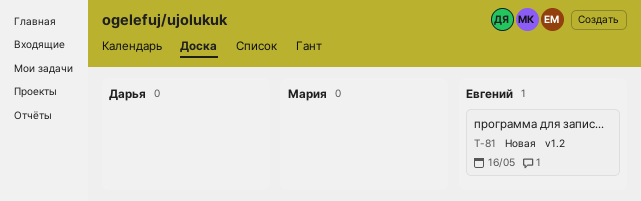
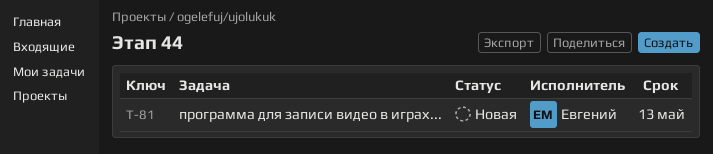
T-81, due: May 16 -> May 13

